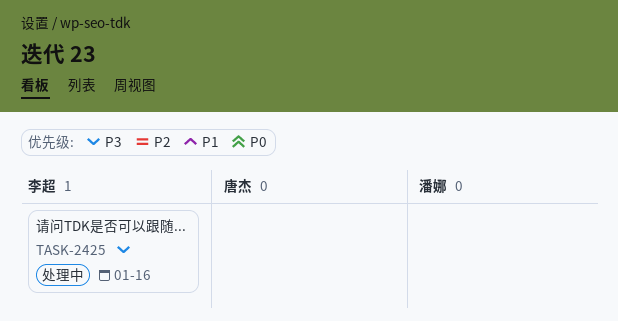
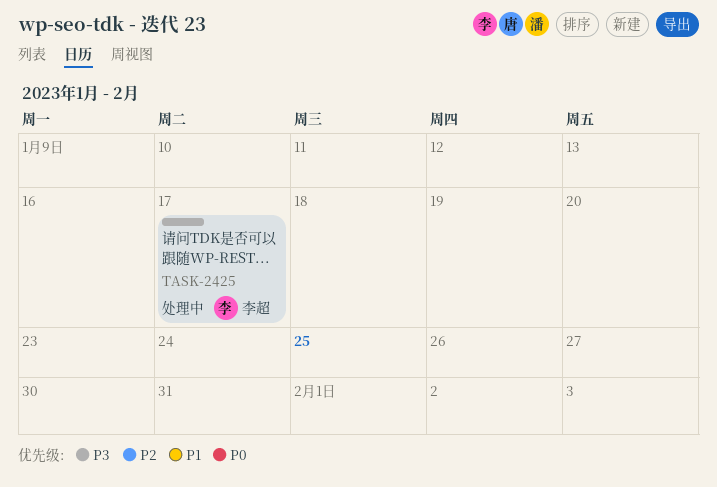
TASK-2425, due: Jan 16 -> Jan 17

